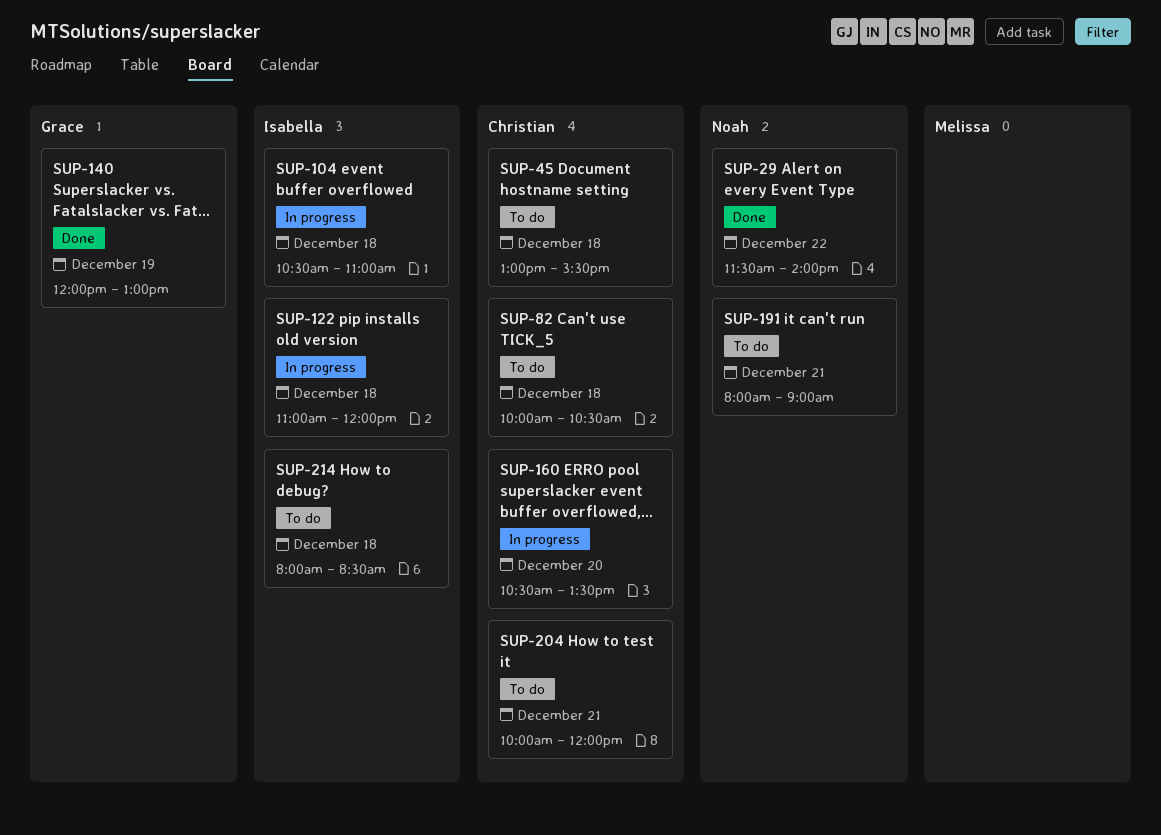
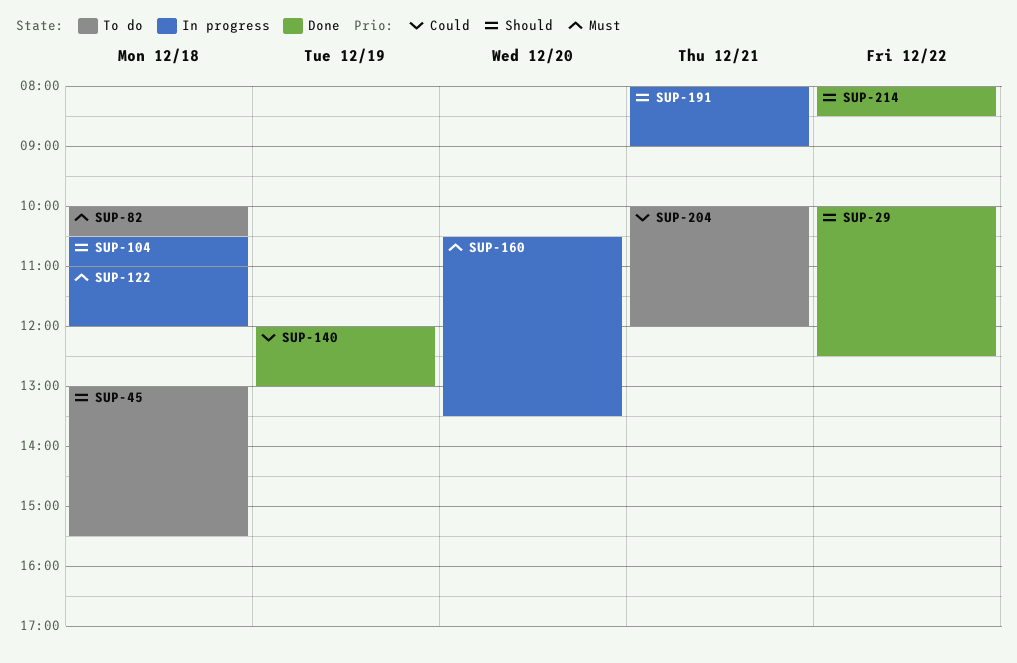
SUP-29, begins: 11:30 -> 10:00
SUP-29, ends: 14:00 -> 12:30
SUP-191, status: To do -> In progress
SUP-214, status: To do -> Done
SUP-214, day: Dec 18 -> Dec 22

